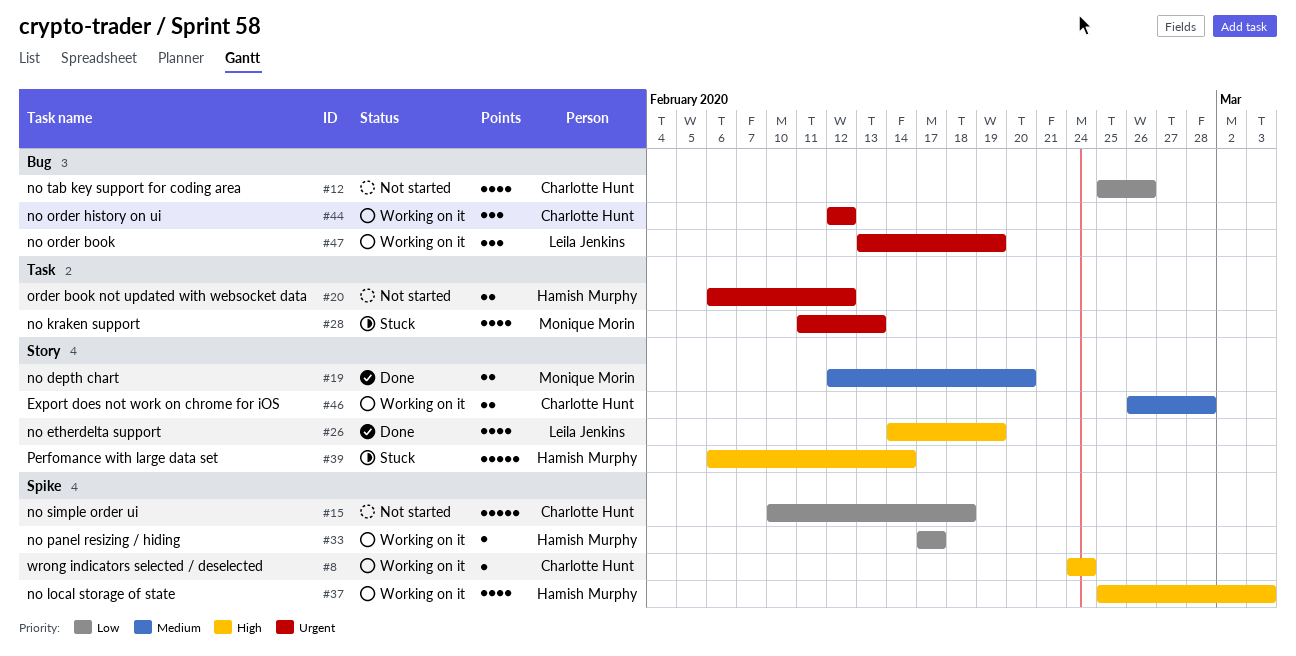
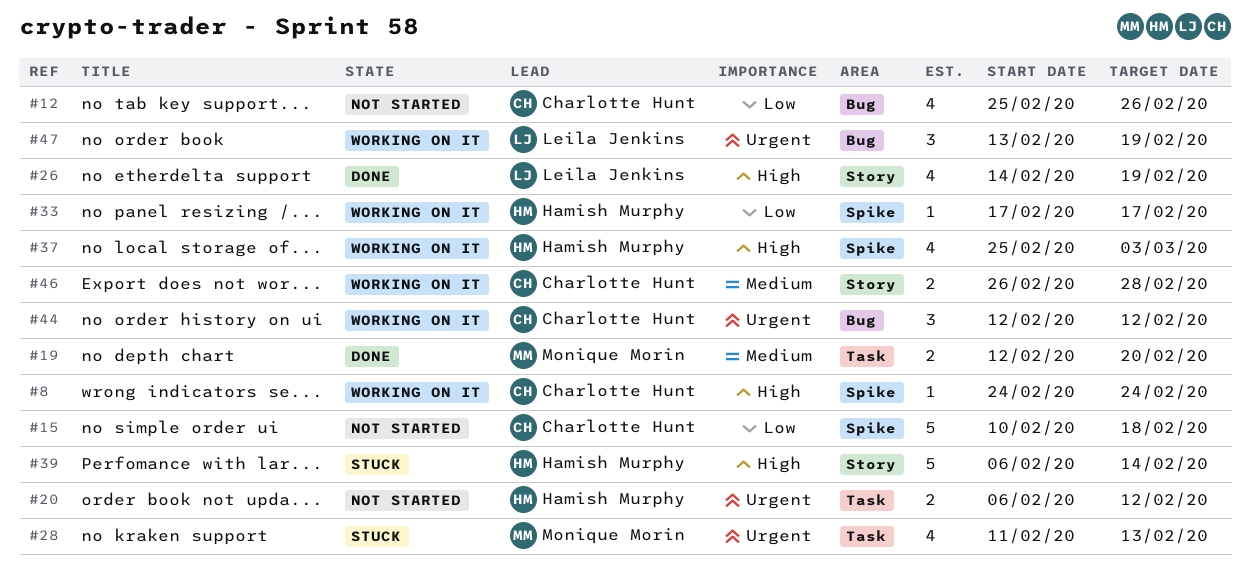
#19, label: Story -> Task

